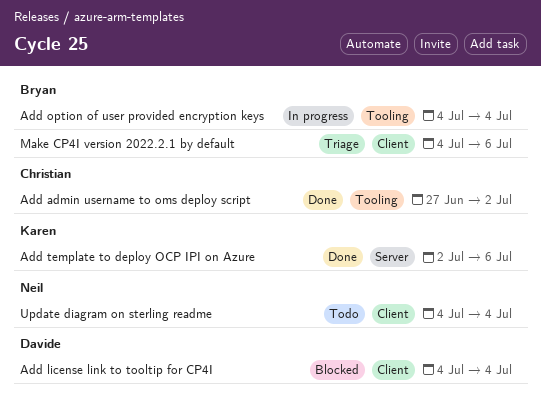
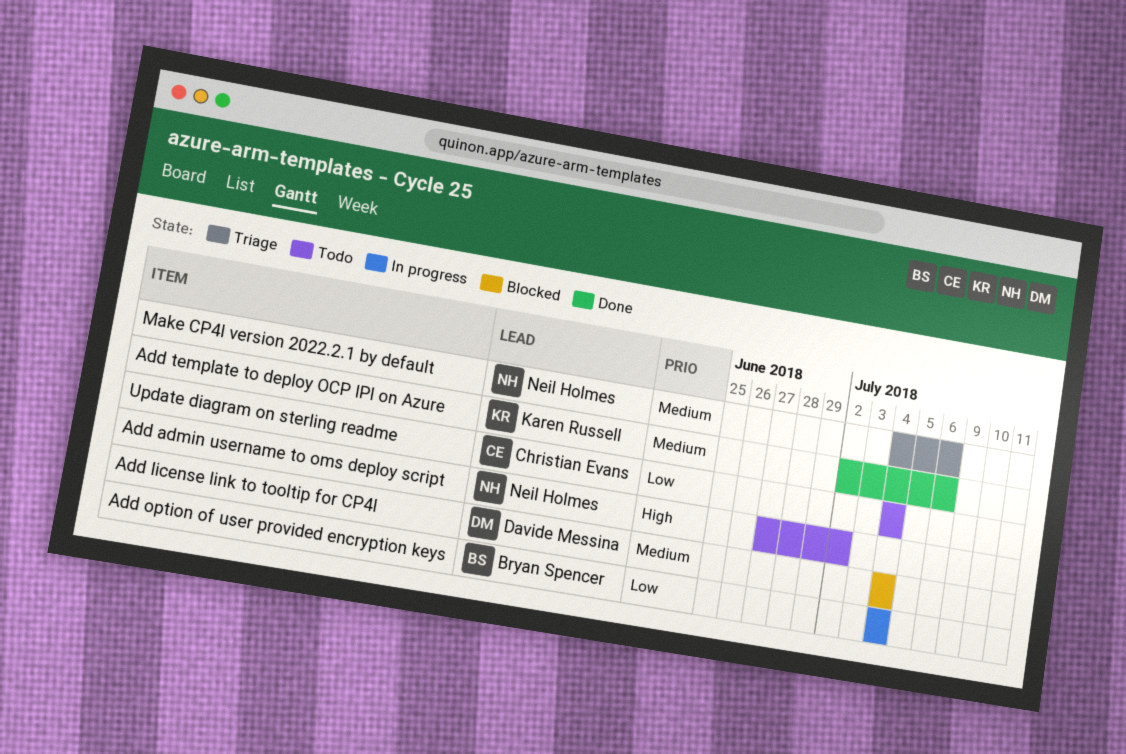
Add admin username to oms deploy script, status: Done -> Todo
Add admin username to oms deploy script, owner: Christian Evans -> Neil Holmes
Make CP4I version 2022.2.1 by default, owner: Bryan Spencer -> Neil Holmes
Update diagram on sterling readme, owner: Neil Holmes -> Christian Evans

